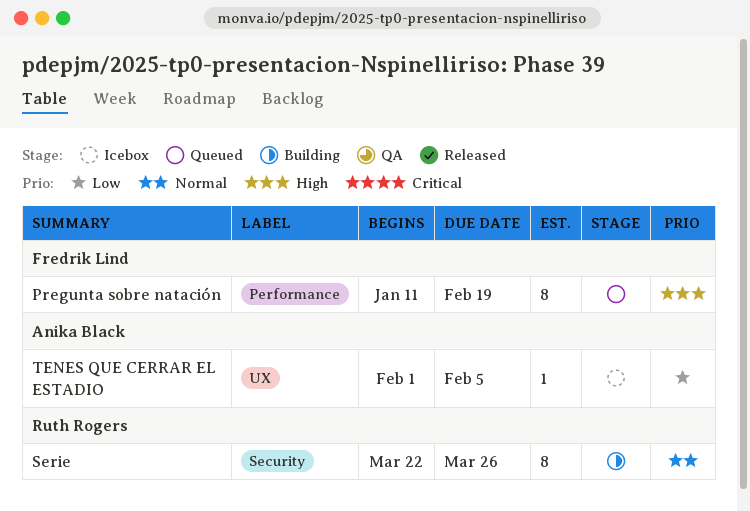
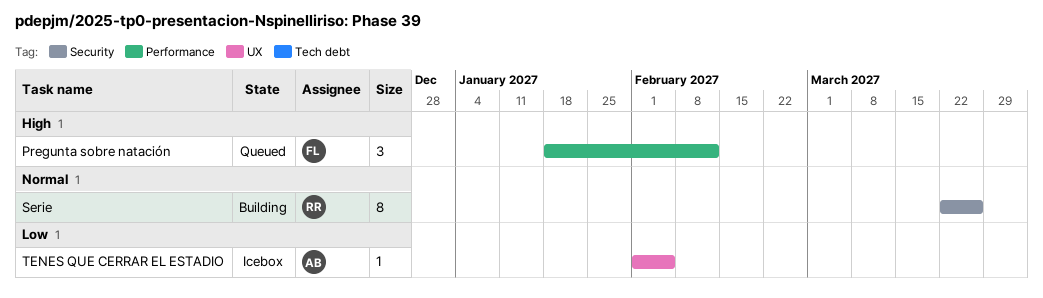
Pregunta sobre natación, estimate: 8 -> 3
Pregunta sobre natación, start: Jan 11 -> Jan 18
Pregunta sobre natación, due: Feb 19 -> Feb 12

